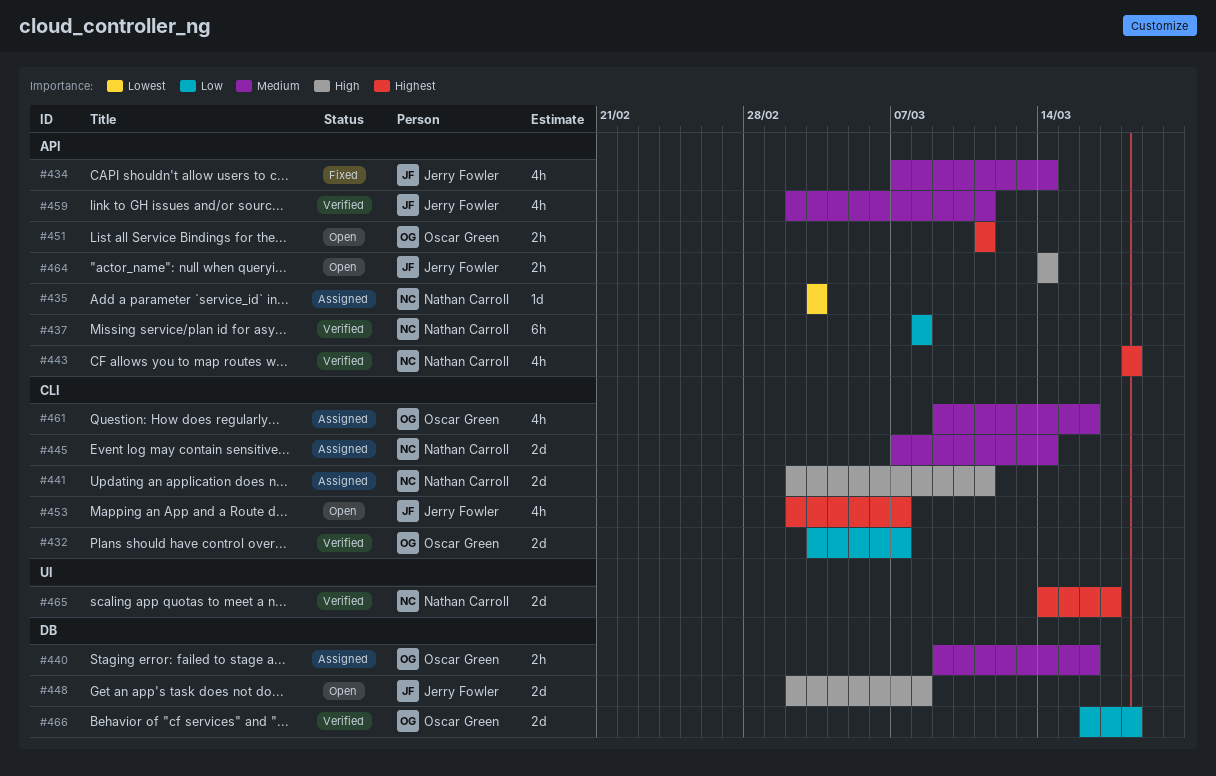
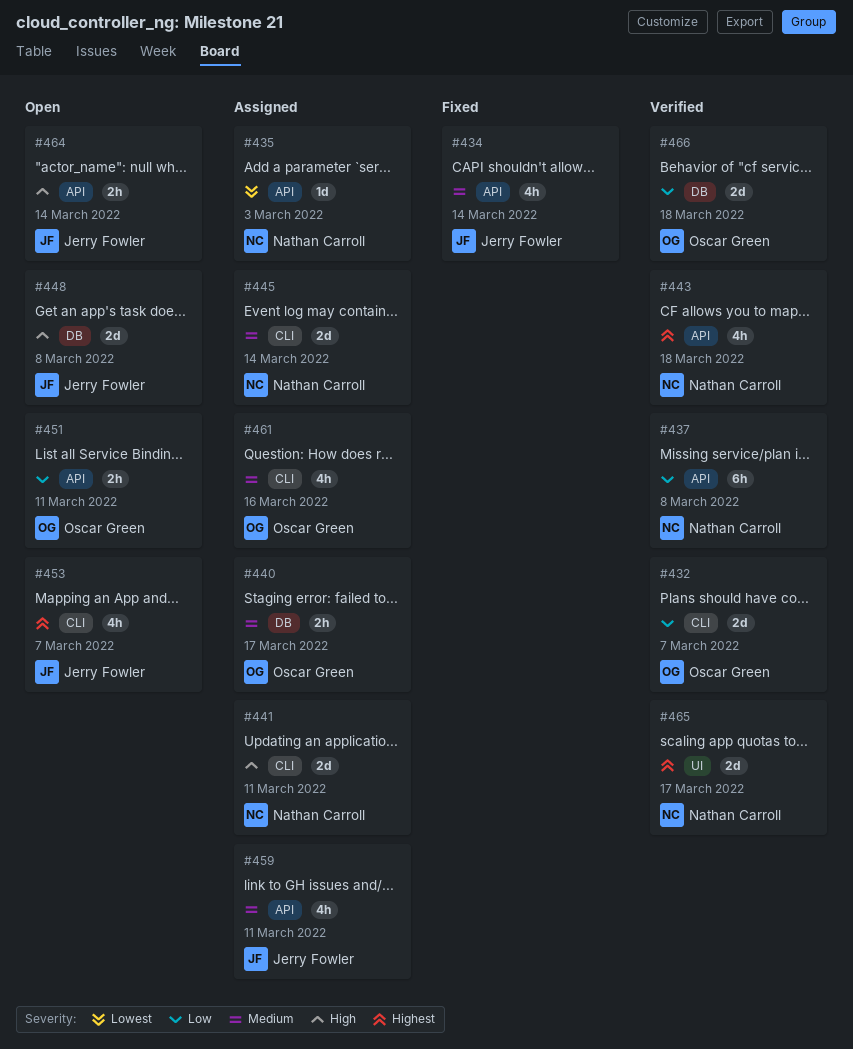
#440, due: Mar 16 -> Mar 17
#451, priority: Highest -> Low
#459, status: Verified -> Assigned

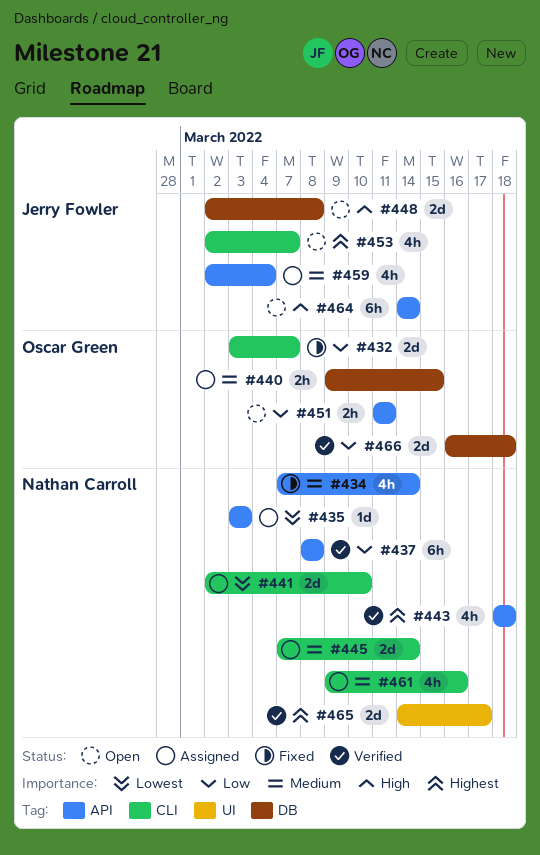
#432, status: Verified -> Fixed
#434, owner: Jerry Fowler -> Nathan Carroll
#440, due: Mar 17 -> Mar 15
#441, priority: High -> Lowest
#441, due: Mar 11 -> Mar 10
#459, due: Mar 11 -> Mar 4
#461, owner: Oscar Green -> Nathan Carroll
#464, estimate: 2h -> 6h

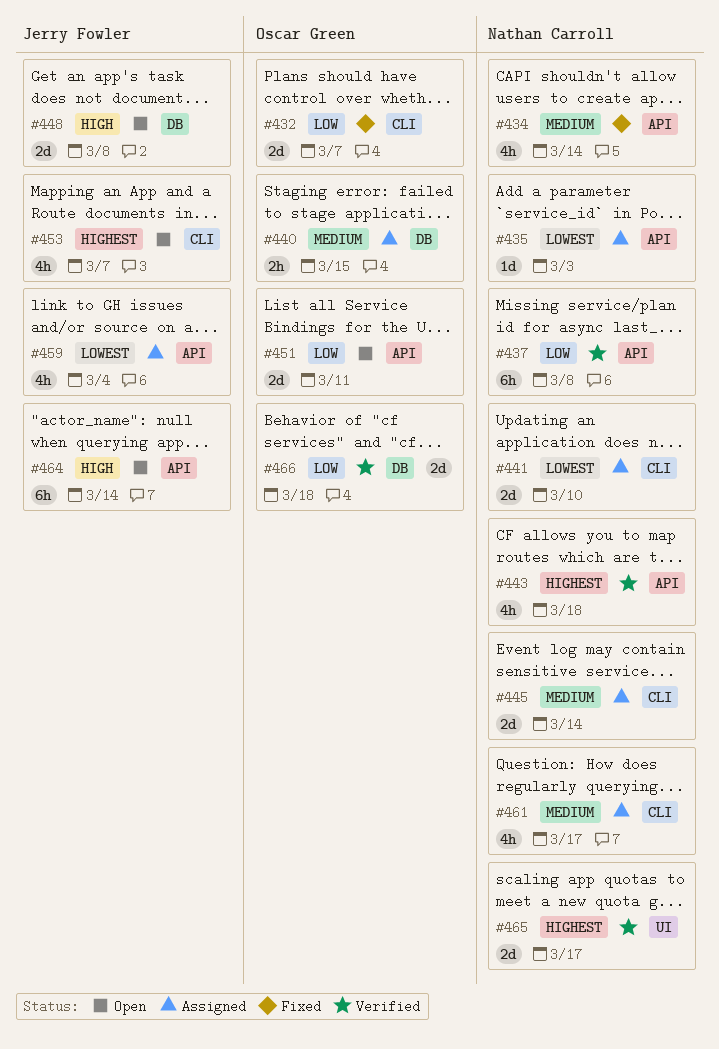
#451, estimate: 2h -> 2d
#459, priority: Medium -> Lowest
#461, due: Mar 16 -> Mar 17

